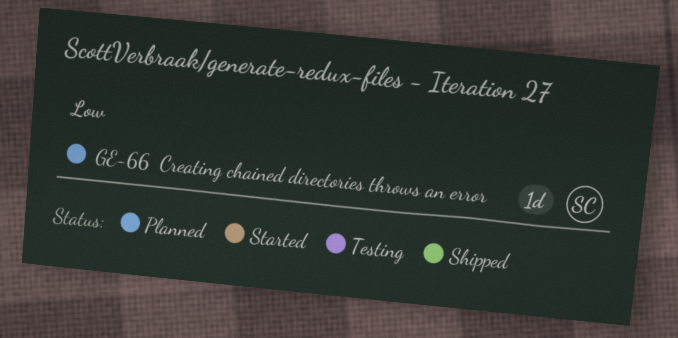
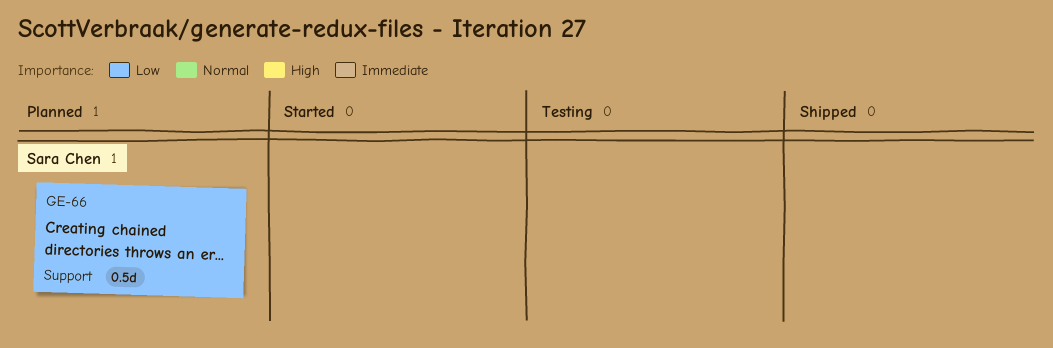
GE-66, estimate: 1d -> 0.5d

